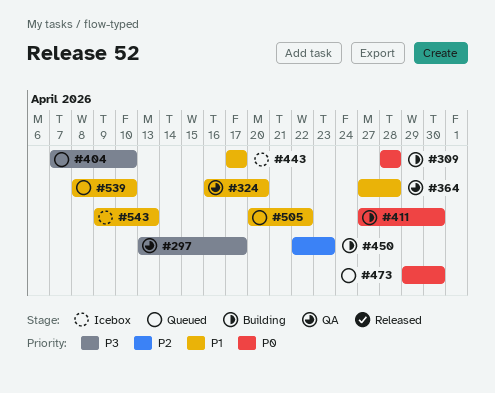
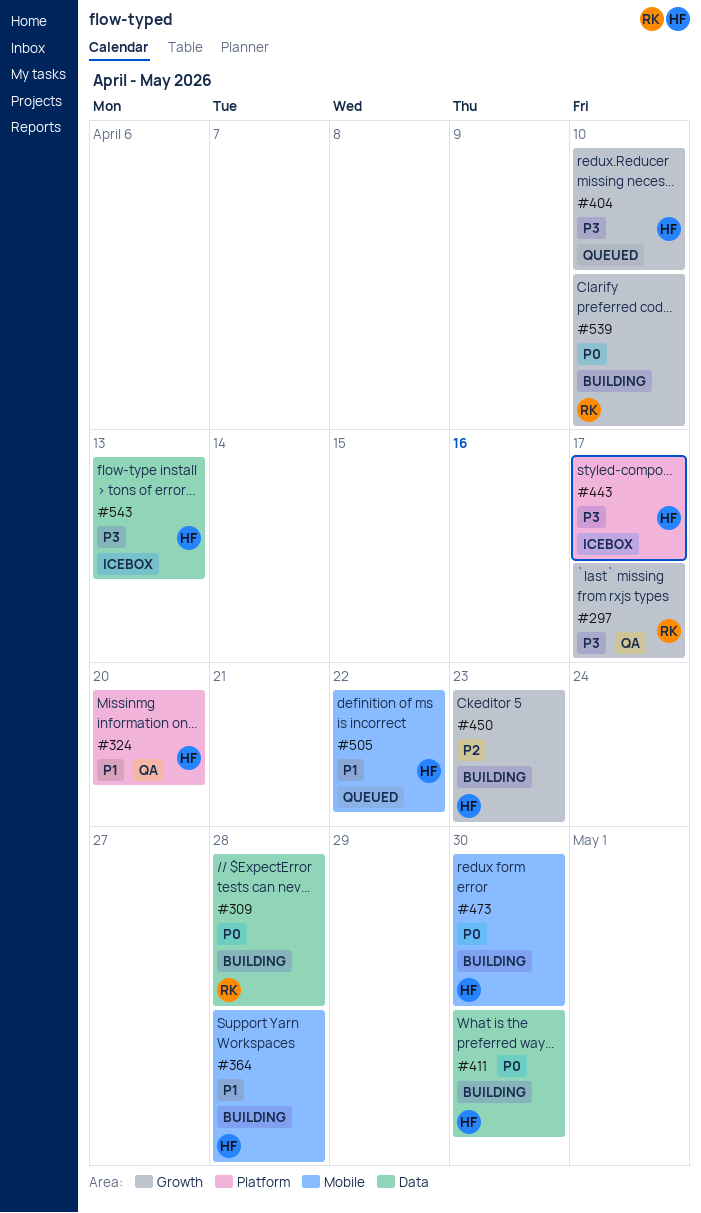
#364, status: QA -> Building
#443, priority: P1 -> P3
#473, status: Queued -> Building
#539, status: Queued -> Building
#539, priority: P1 -> P0
#543, priority: P1 -> P3

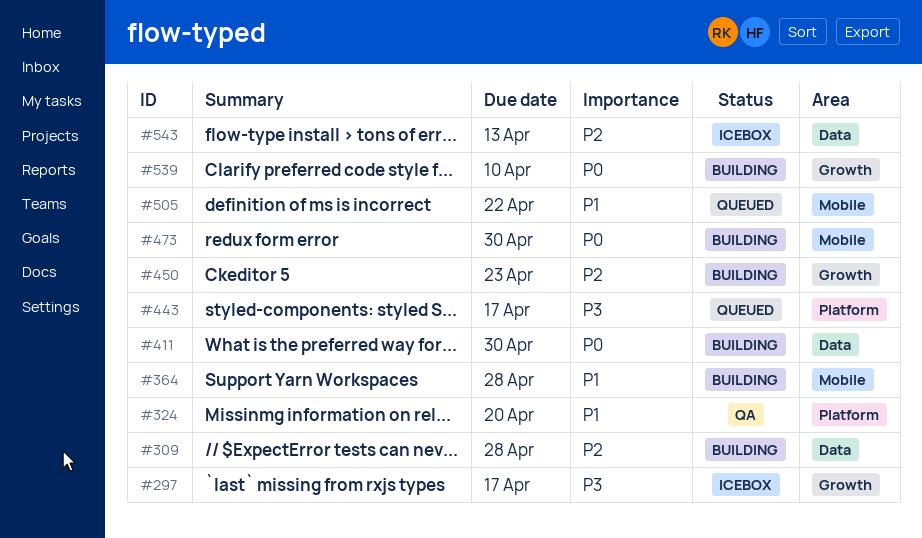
#297, status: QA -> Icebox
#309, priority: P0 -> P2
#404: present -> none
#443, status: Icebox -> Queued
#543, priority: P3 -> P2

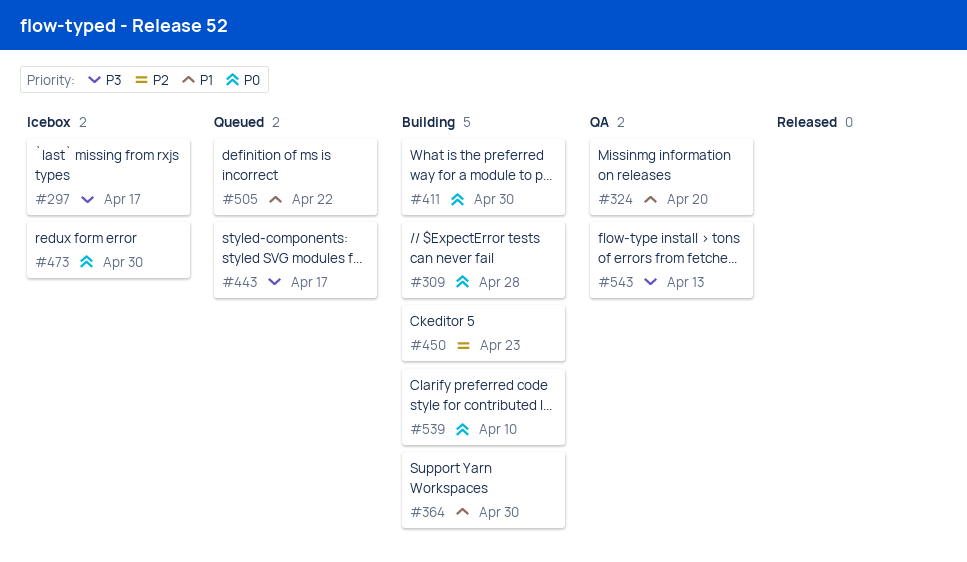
#309, priority: P2 -> P0
#364, due: Apr 28 -> Apr 30
#473, status: Building -> Icebox
#543, status: Icebox -> QA
#543, priority: P2 -> P3

